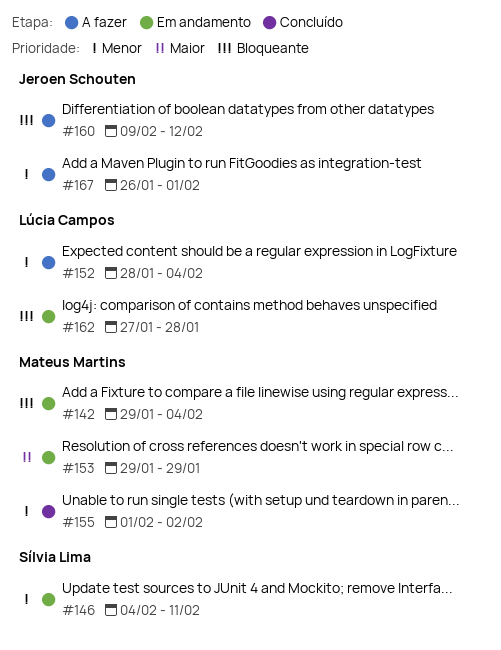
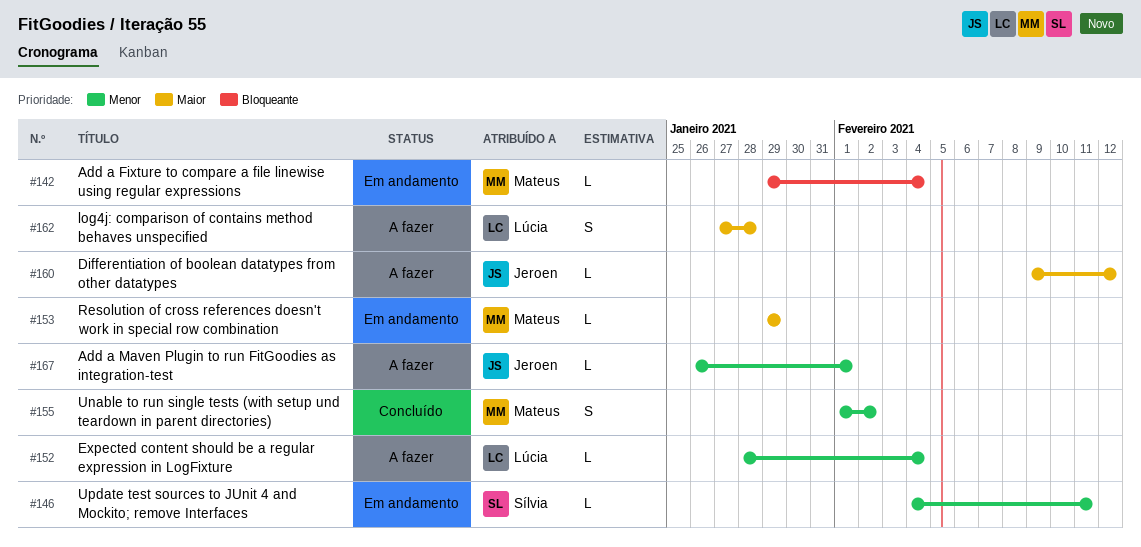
#160, priority: Bloqueante -> Maior
#162, status: Em andamento -> A fazer
#162, priority: Bloqueante -> Maior

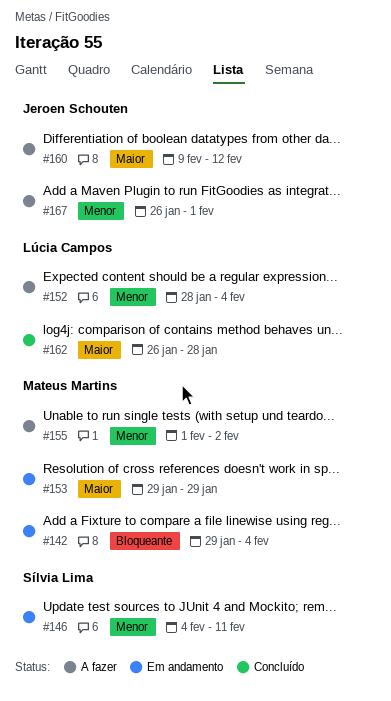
#155, status: Concluído -> A fazer
#162, status: A fazer -> Concluído
#162, start: Jan 27 -> Jan 26

